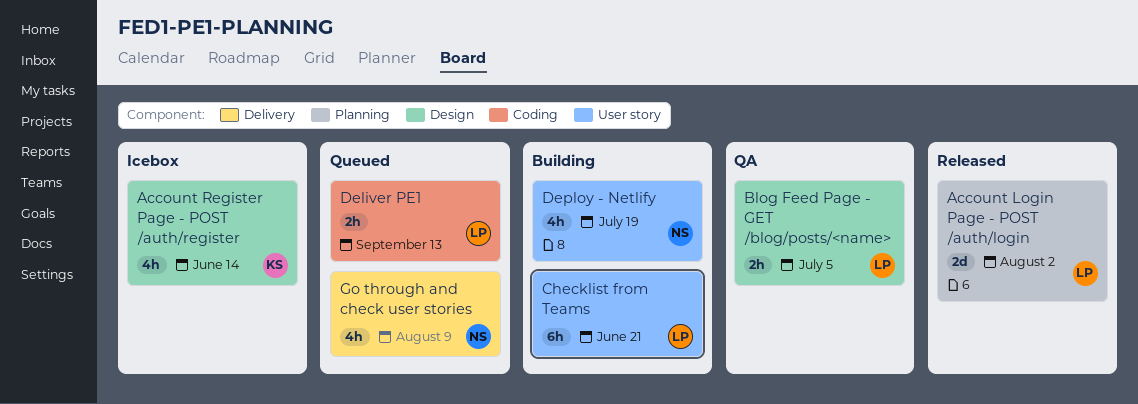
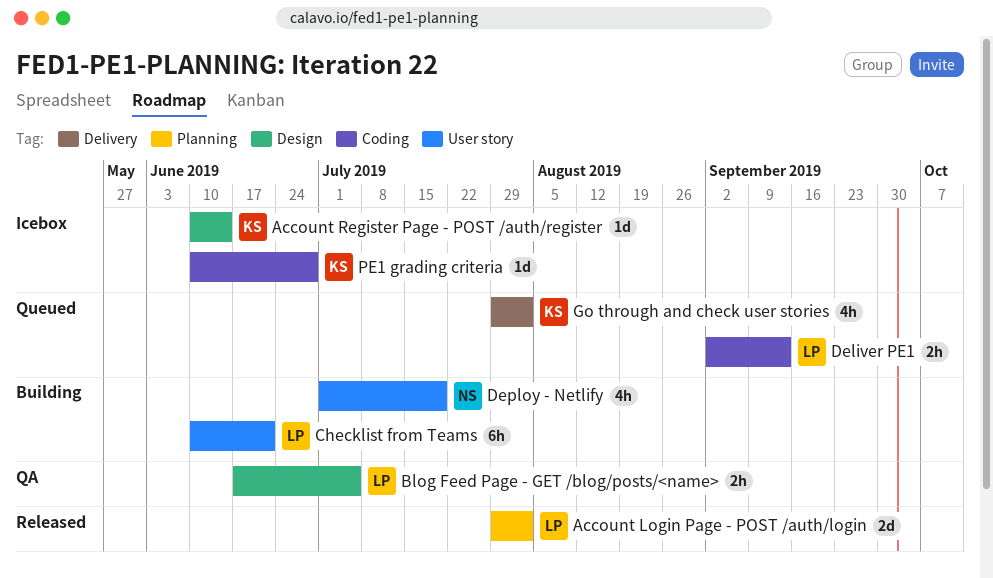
Account Register Page - POST /auth/register, estimate: 4h -> 1d
Go through and check user stories, owner: NS -> KS
Go through and check user stories, due: Aug 9 -> Aug 2
PE1 grading criteria: none -> present

